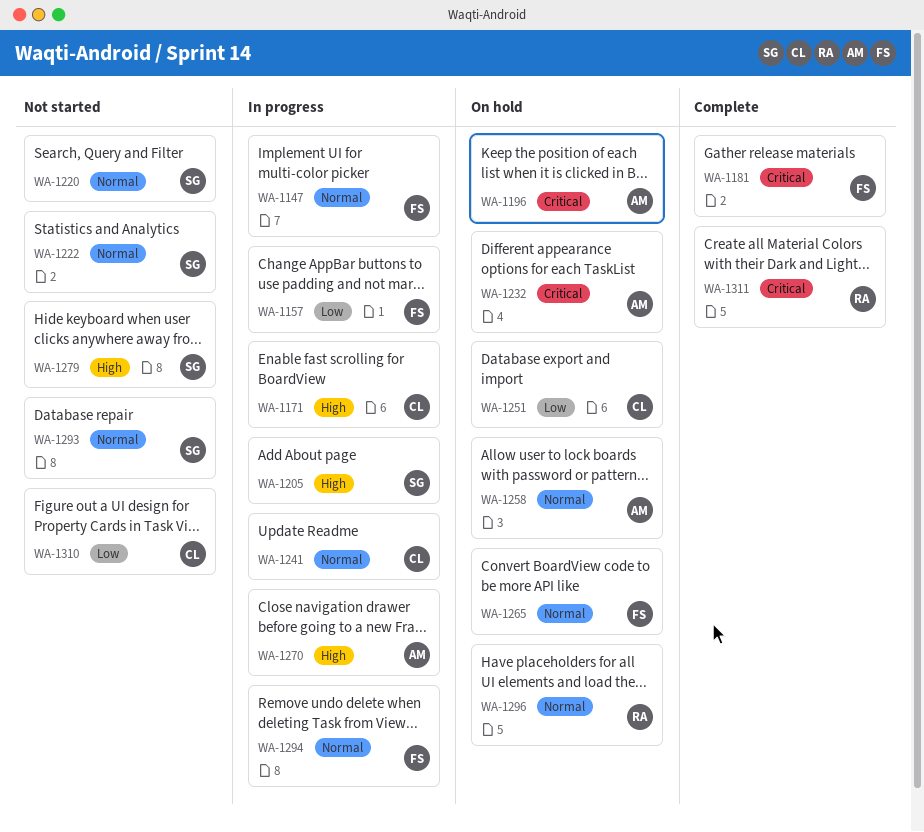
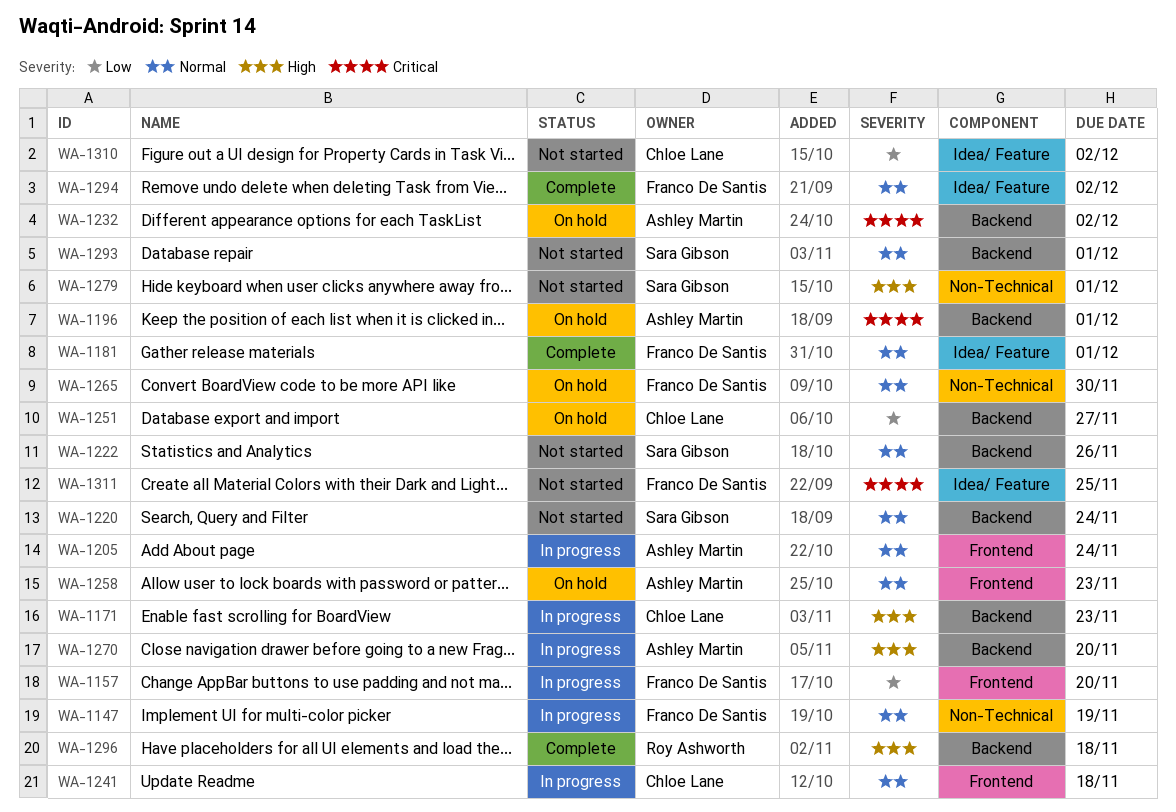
WA-1181, priority: Critical -> Normal
WA-1205, owner: Sara Gibson -> Ashley Martin
WA-1205, priority: High -> Normal
WA-1294, status: In progress -> Complete
WA-1296, status: On hold -> Complete
WA-1296, priority: Normal -> High
WA-1311, status: Complete -> Not started
WA-1311, owner: Roy Ashworth -> Franco De Santis

